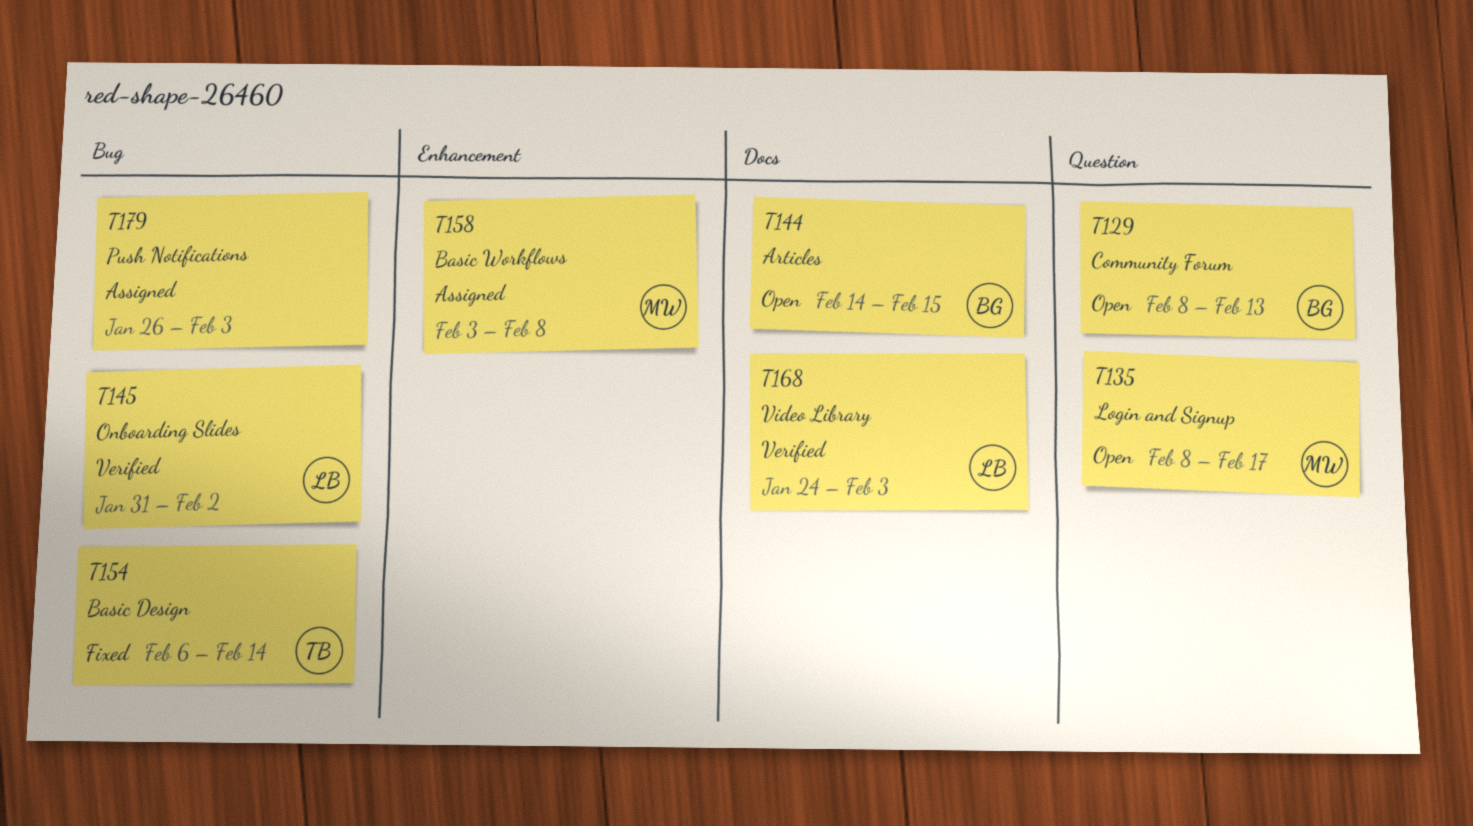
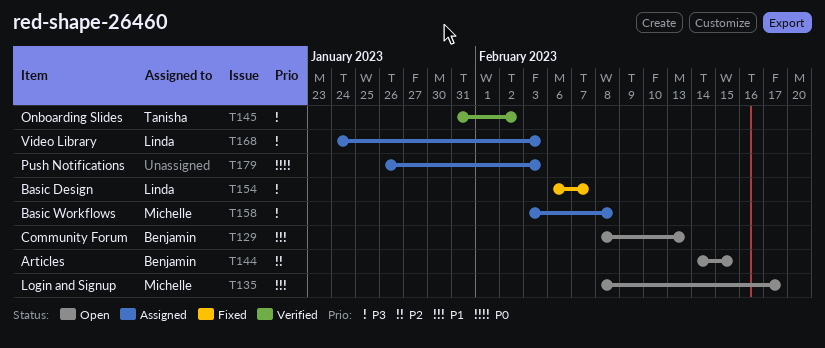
T145, owner: Linda -> Tanisha
T154, owner: Tanisha -> Linda
T154, due: Feb 14 -> Feb 7
T168, status: Verified -> Assigned

